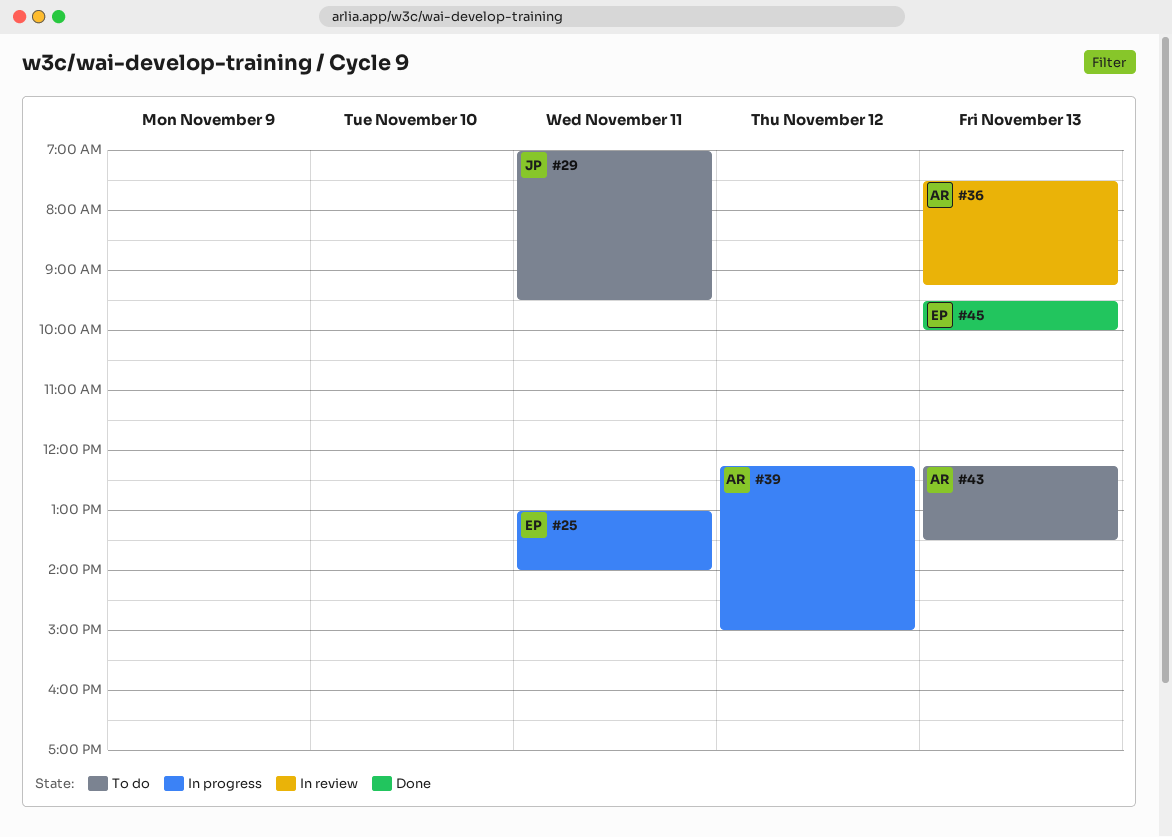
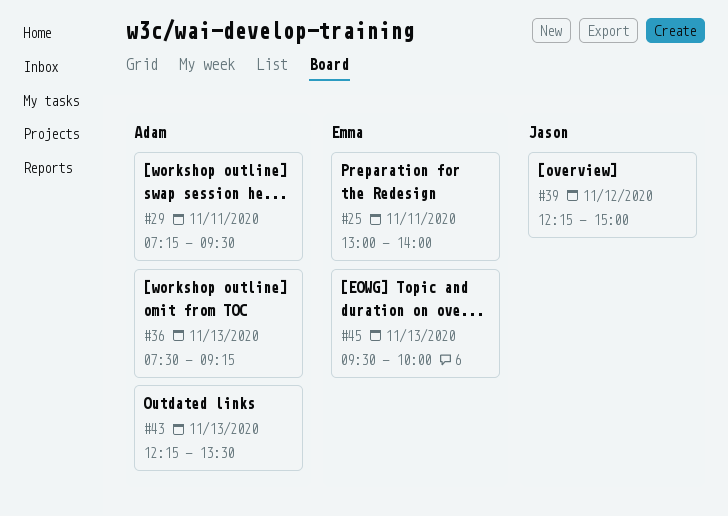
#29, owner: Jason -> Adam
#29, begins: 07:00 -> 07:15
#39, owner: Adam -> Jason

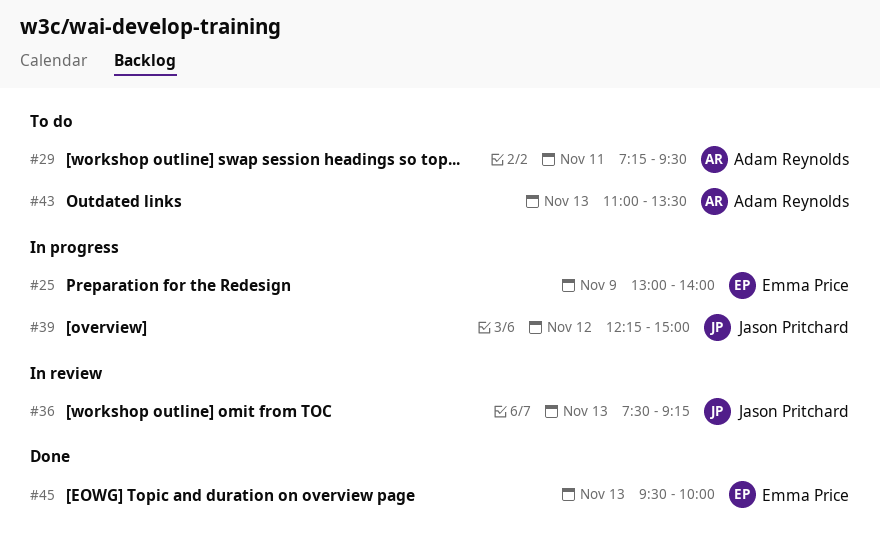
#25, day: Nov 11 -> Nov 9
#36, owner: Adam Reynolds -> Jason Pritchard
#43, begins: 12:15 -> 11:00

